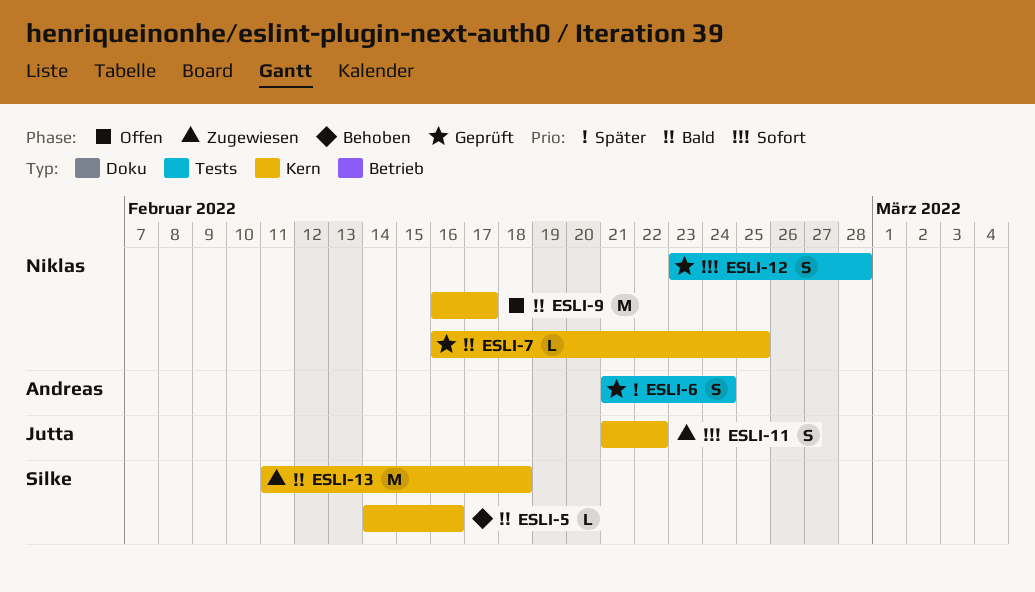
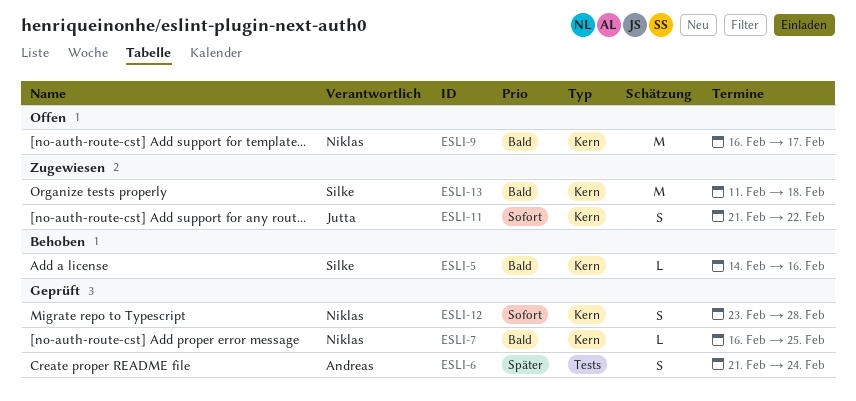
ESLI-12, label: Tests -> Kern

